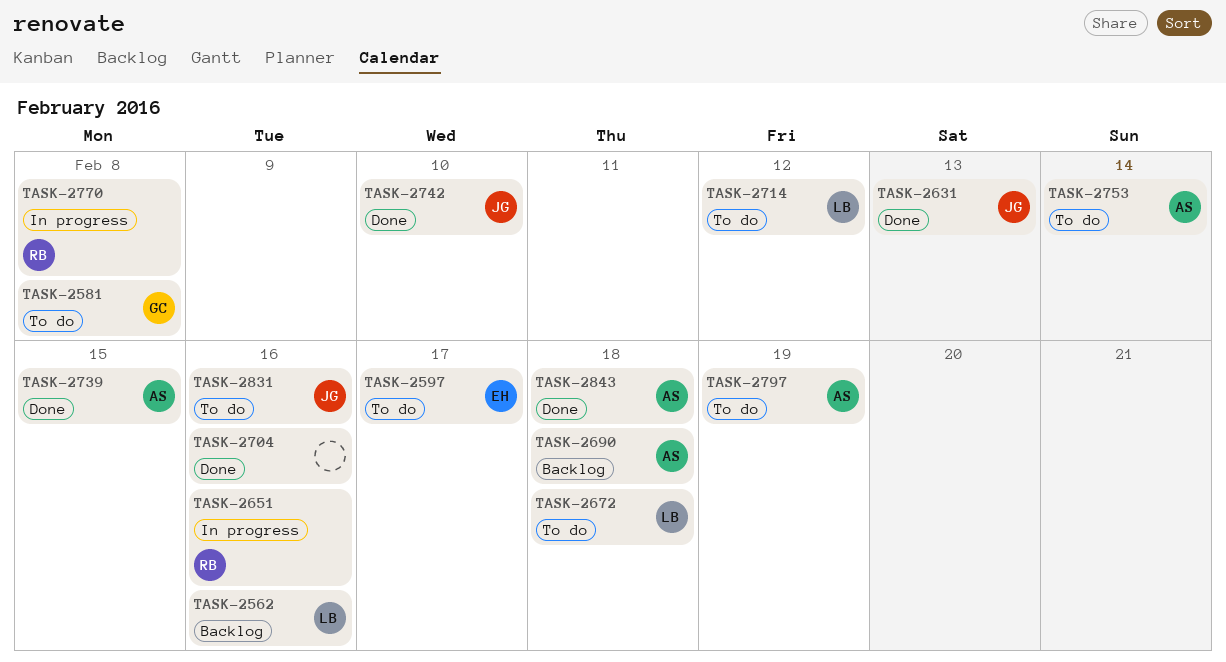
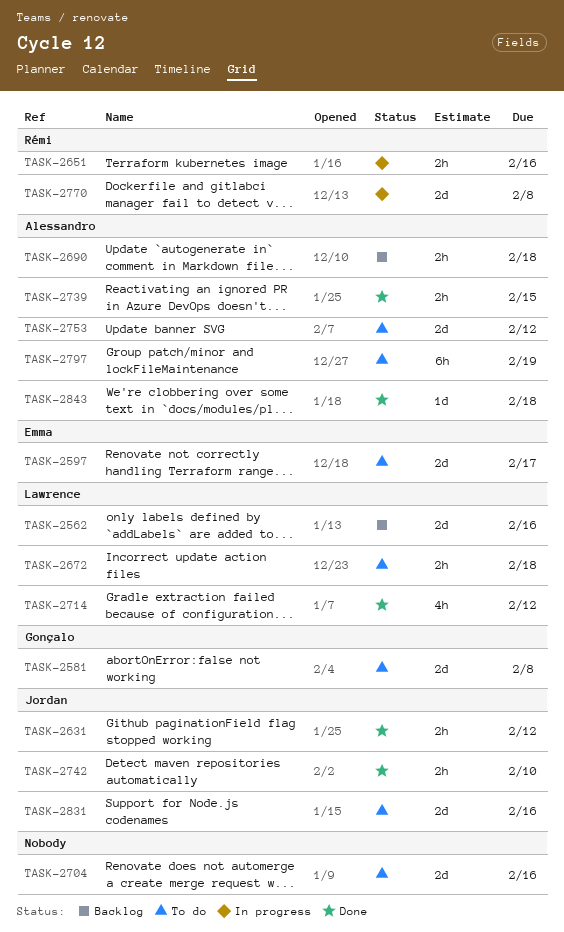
TASK-2631, due: Feb 13 -> Feb 12
TASK-2704, status: Done -> To do
TASK-2714, status: To do -> Done
TASK-2753, due: Feb 14 -> Feb 12

